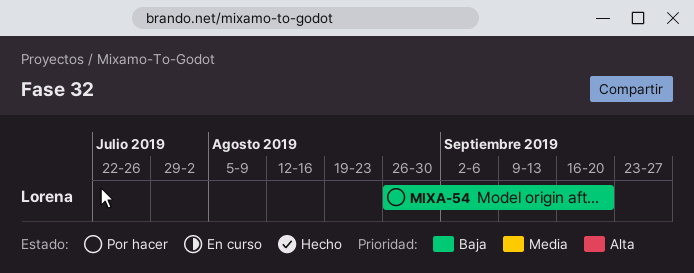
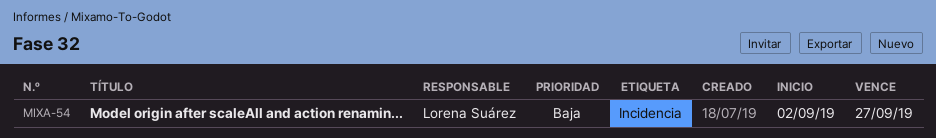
MIXA-54, start: Aug 26 -> Sep 2
MIXA-54, due: Sep 20 -> Sep 27

